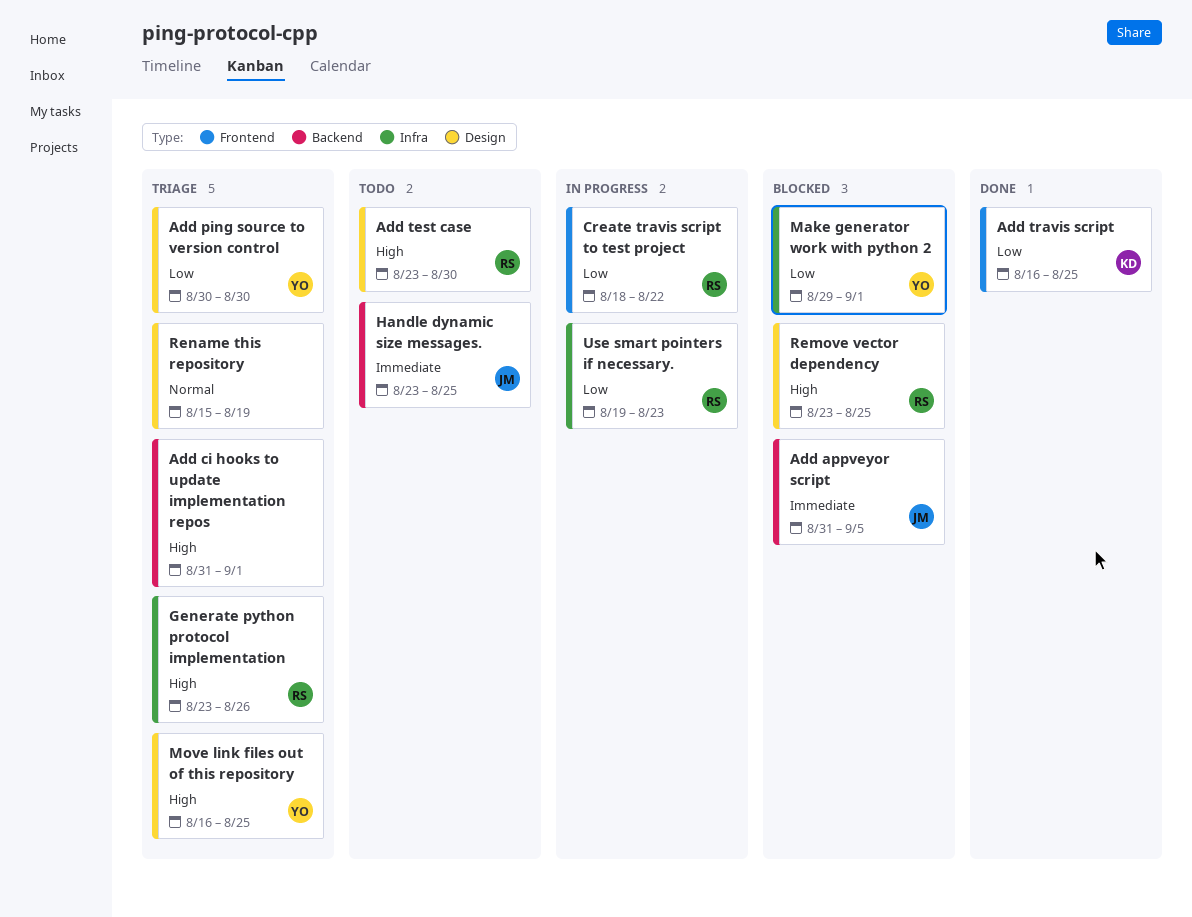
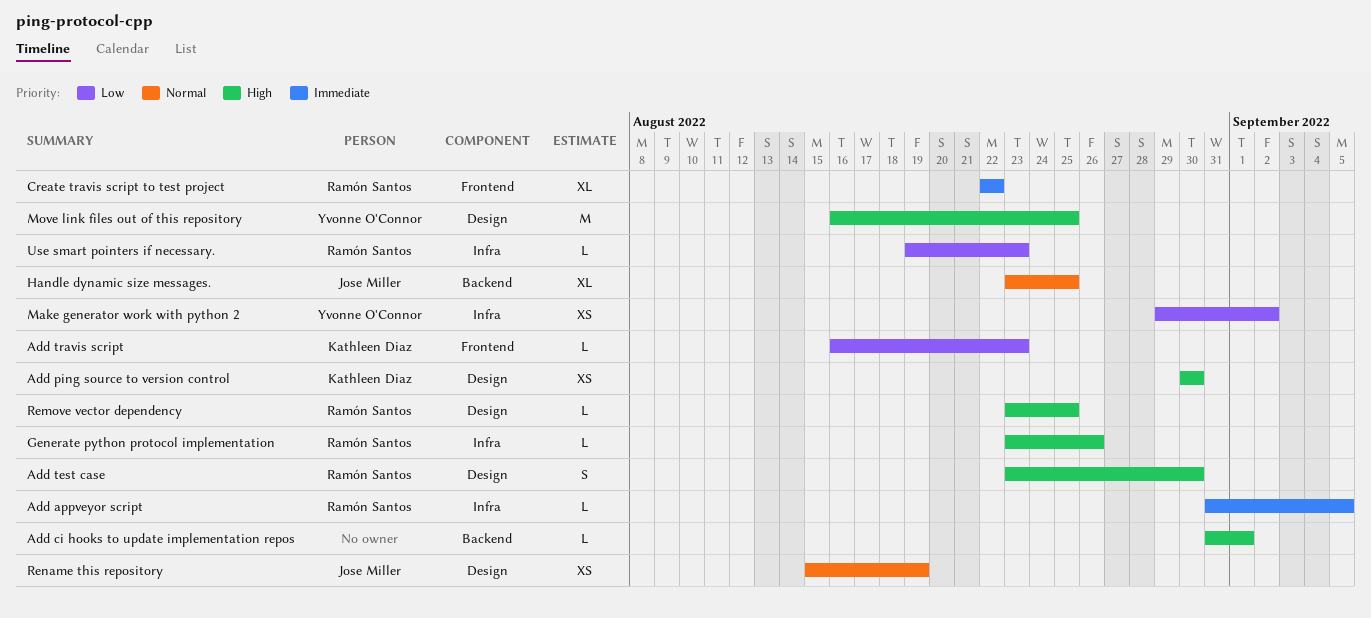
Add appveyor script, owner: Jose Miller -> Ramón Santos
Add appveyor script, label: Backend -> Infra
Add ping source to version control, owner: Yvonne O'Connor -> Kathleen Diaz
Add ping source to version control, priority: Low -> High
Add travis script, due: Aug 25 -> Aug 23
Create travis script to test project, priority: Low -> Immediate
Create travis script to test project, start: Aug 18 -> Aug 22
Handle dynamic size messages., priority: Immediate -> Normal
Make generator work with python 2, due: Sep 1 -> Sep 2
Rename this repository, owner: none -> Jose Miller

